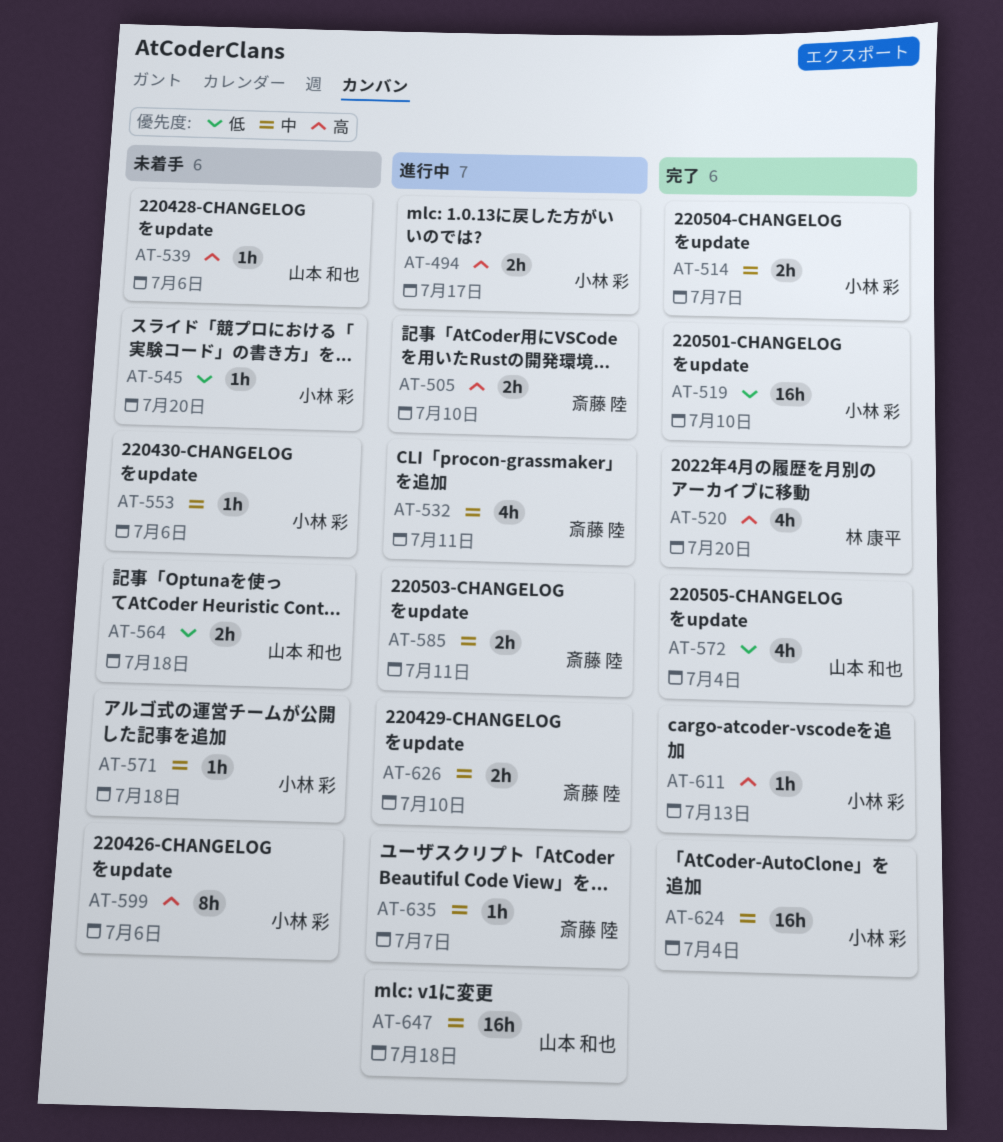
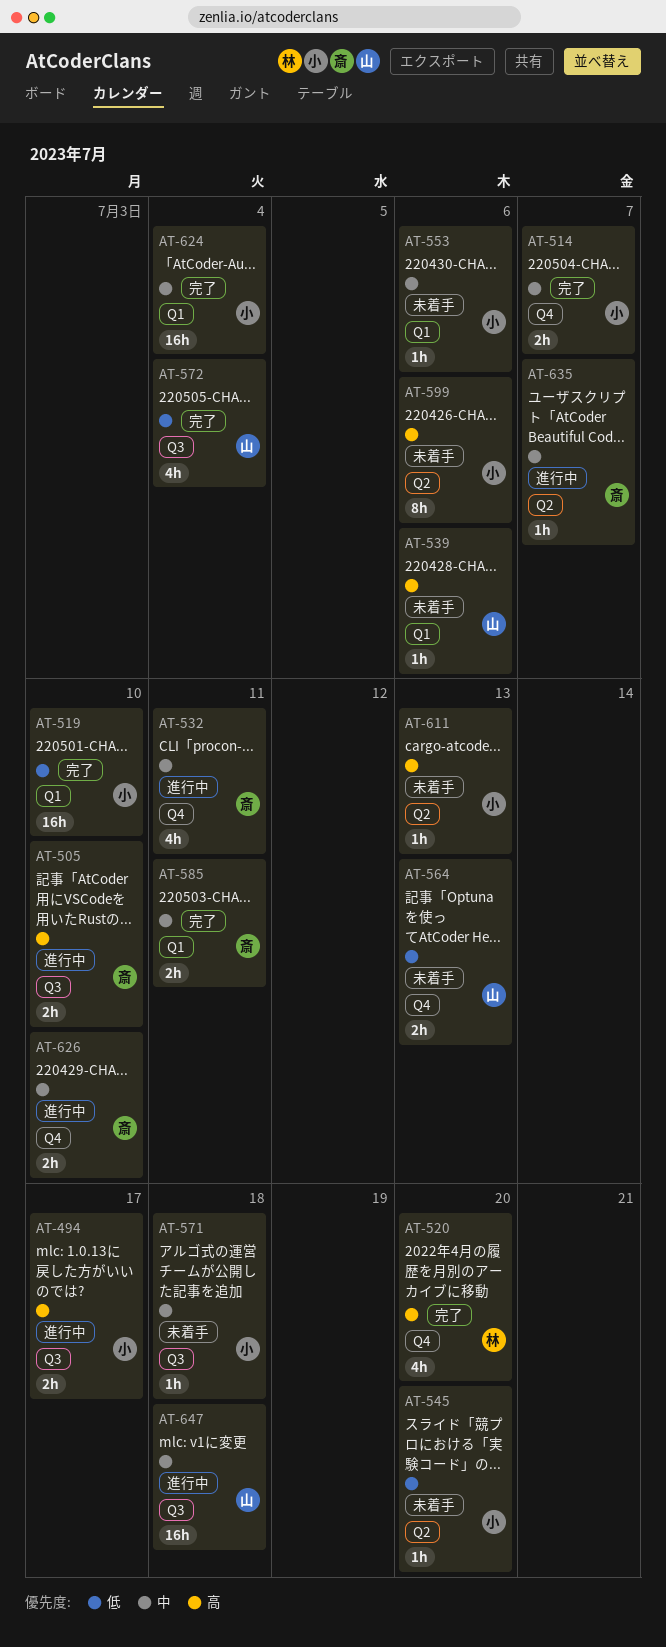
AT-564, due: Jul 18 -> Jul 13
AT-585, status: 進行中 -> 完了
AT-611, status: 完了 -> 未着手

